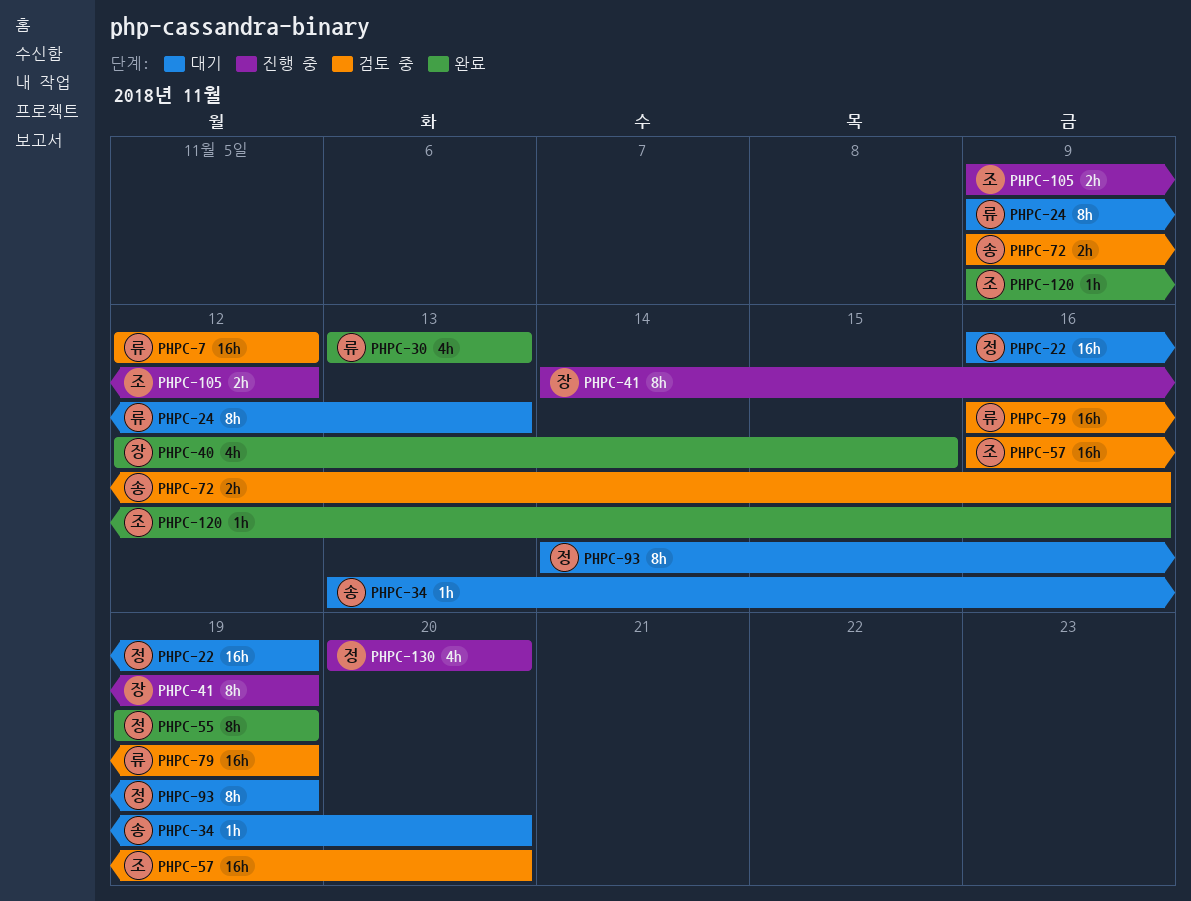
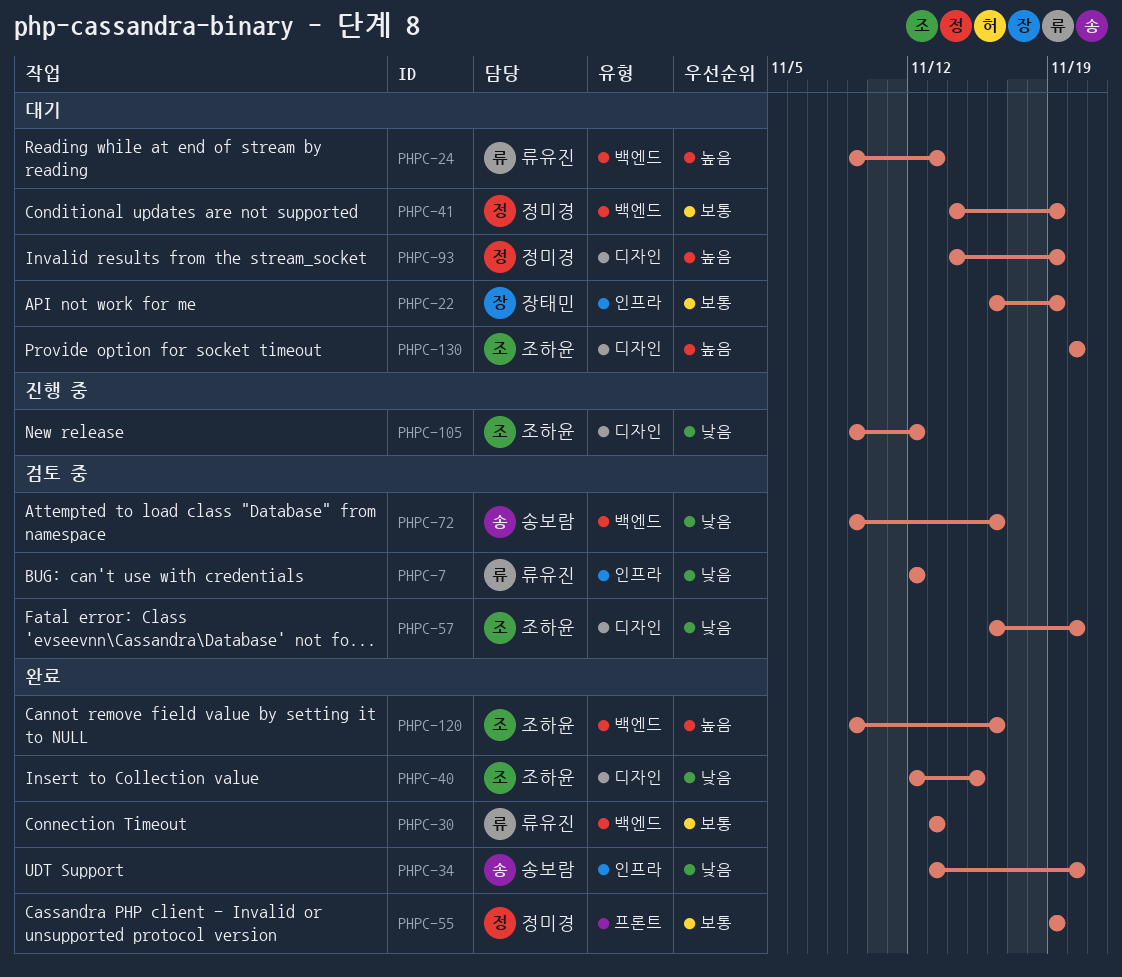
PHPC-22, owner: 정미경 -> 장태민
PHPC-34, status: 대기 -> 완료
PHPC-40, owner: 장태민 -> 조하윤
PHPC-41, status: 진행 중 -> 대기
PHPC-41, owner: 장태민 -> 정미경
PHPC-79: present -> none
PHPC-130, status: 진행 중 -> 대기
PHPC-130, owner: 정미경 -> 조하윤

